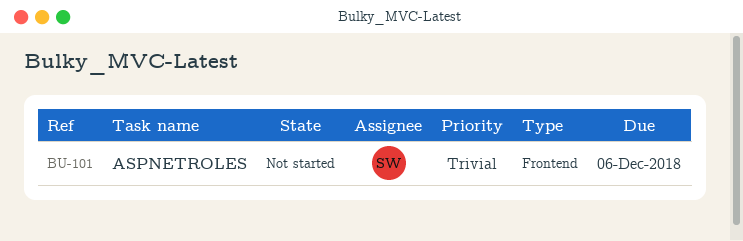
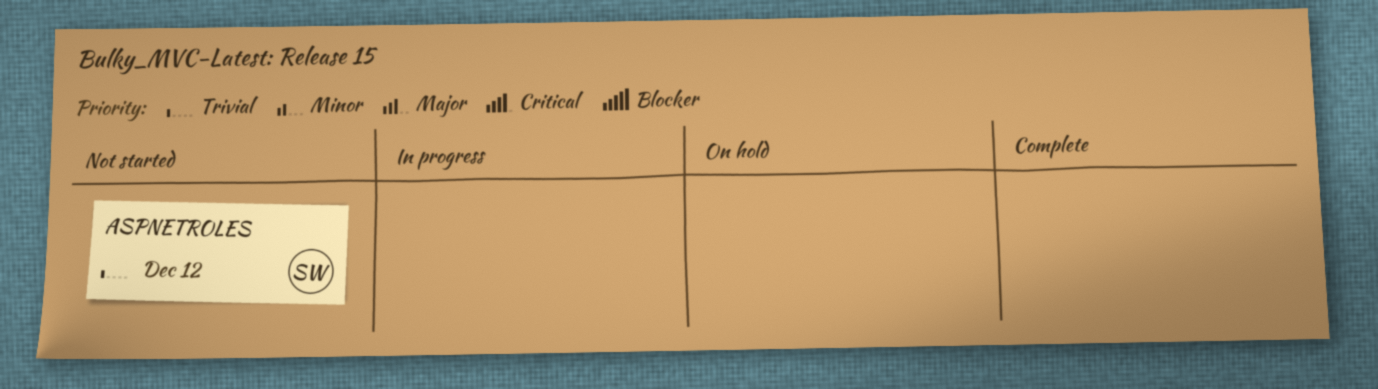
ASPNETROLES, due: Dec 6 -> Dec 12

